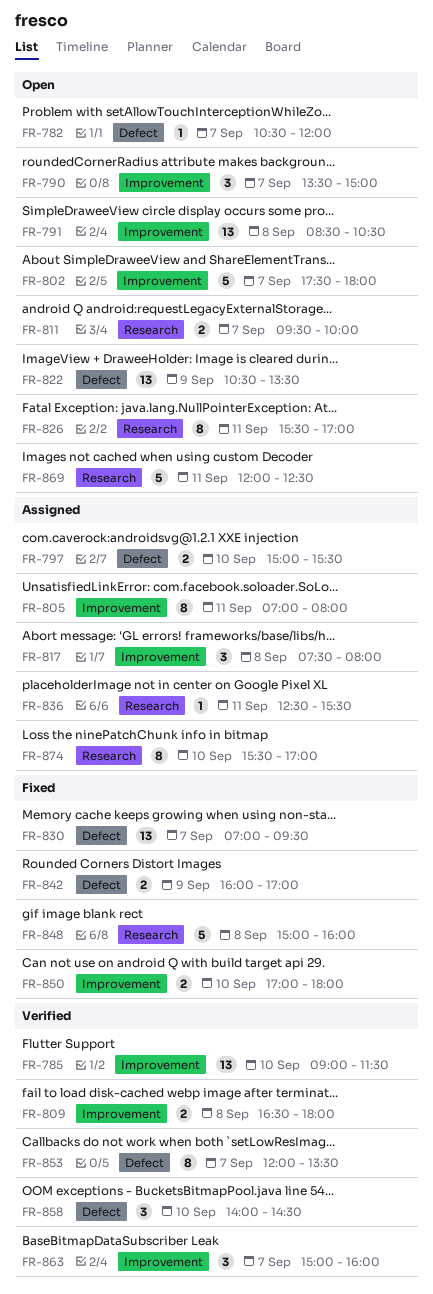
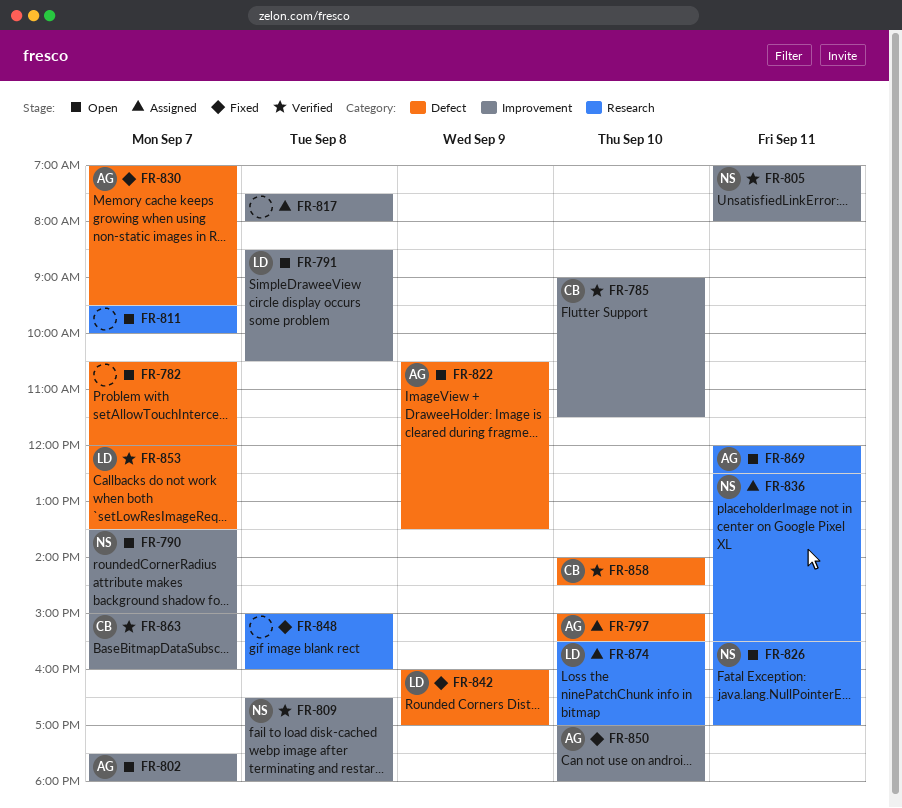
FR-805, status: Assigned -> Verified

